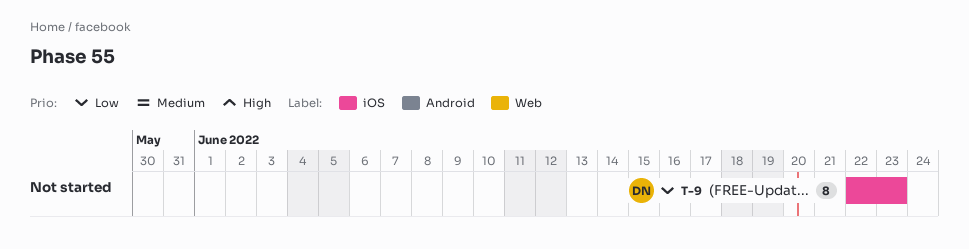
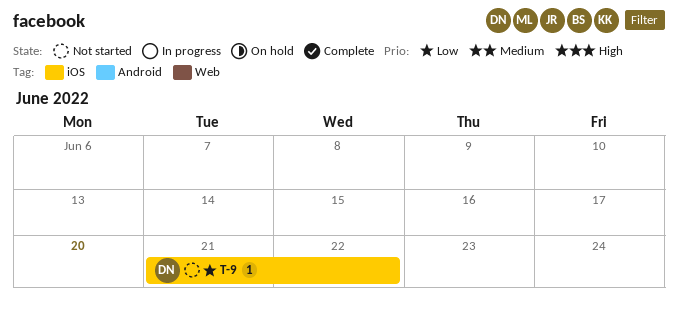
T-9, estimate: 8 -> 1
T-9, start: Jun 22 -> Jun 21
T-9, due: Jun 23 -> Jun 22

